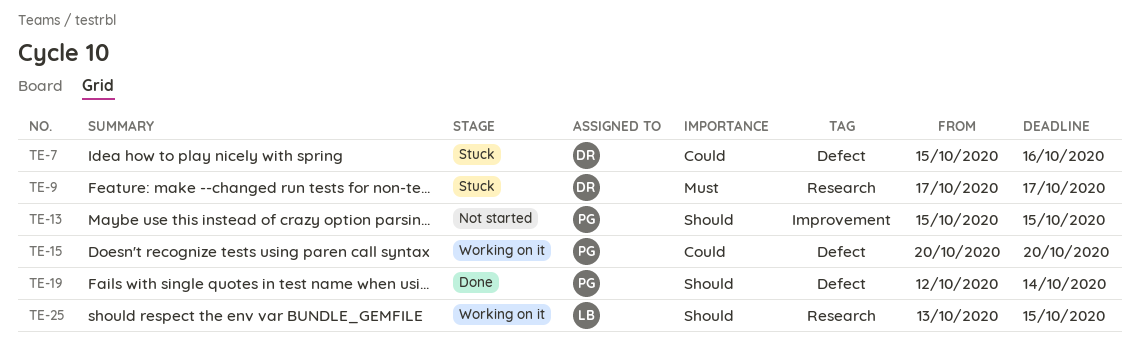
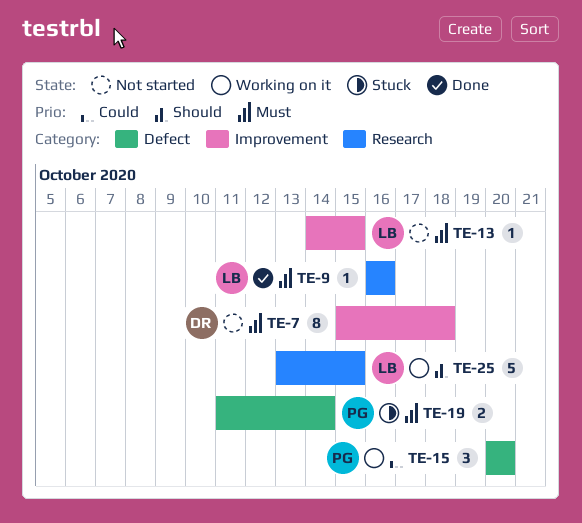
TE-7, status: Stuck -> Not started
TE-7, priority: Could -> Must
TE-7, label: Defect -> Improvement
TE-7, due: Oct 16 -> Oct 18
TE-9, status: Stuck -> Done
TE-9, owner: DR -> LB
TE-9, start: Oct 17 -> Oct 16
TE-9, due: Oct 17 -> Oct 16
TE-13, owner: PG -> LB
TE-13, priority: Should -> Must
TE-13, start: Oct 15 -> Oct 14
TE-19, status: Done -> Stuck
TE-19, priority: Should -> Must
TE-19, start: Oct 12 -> Oct 11

